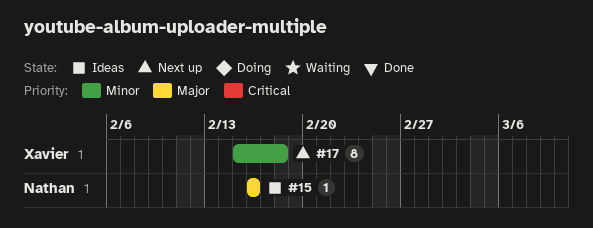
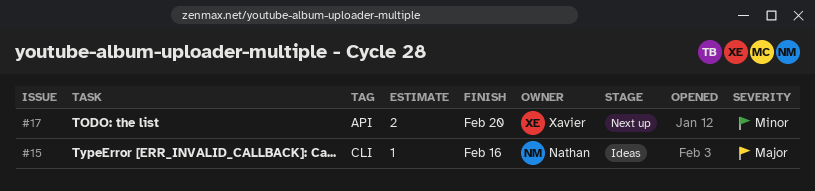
#17, estimate: 8 -> 2
#17, due: Feb 18 -> Feb 20

